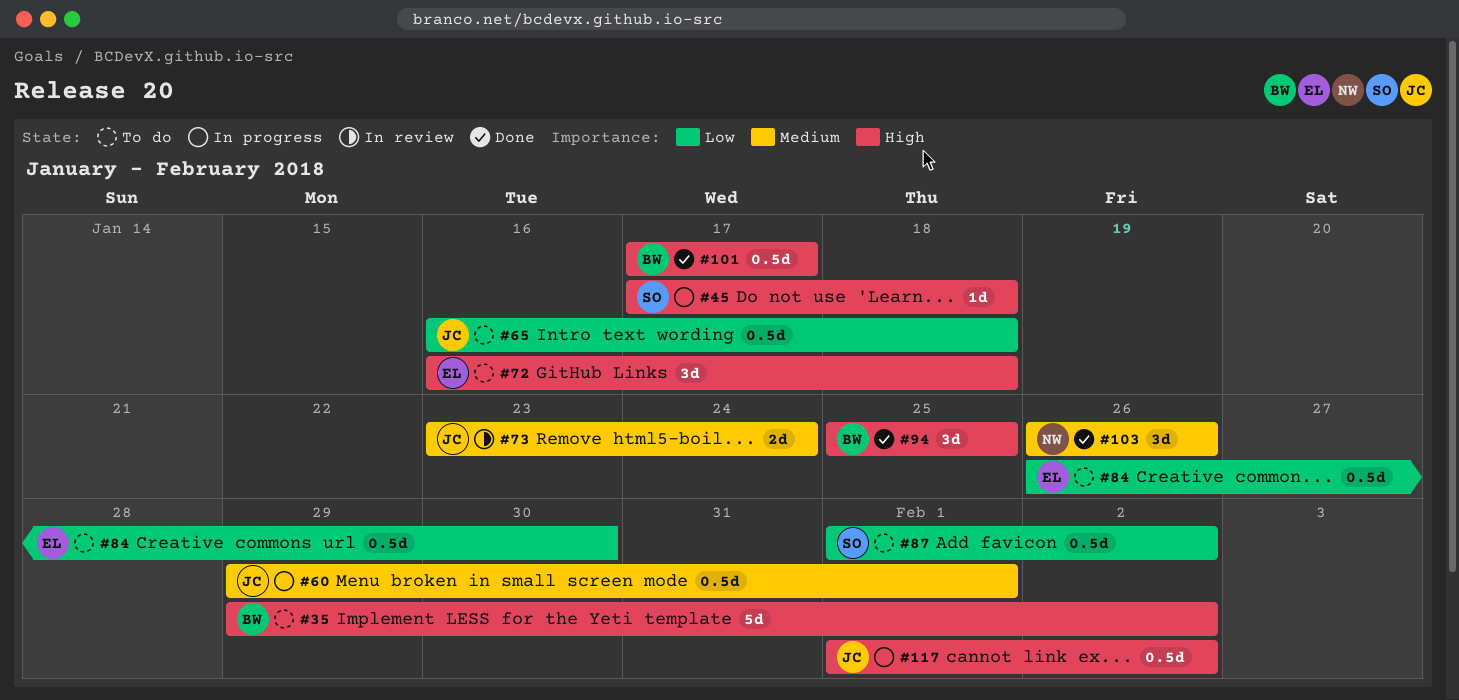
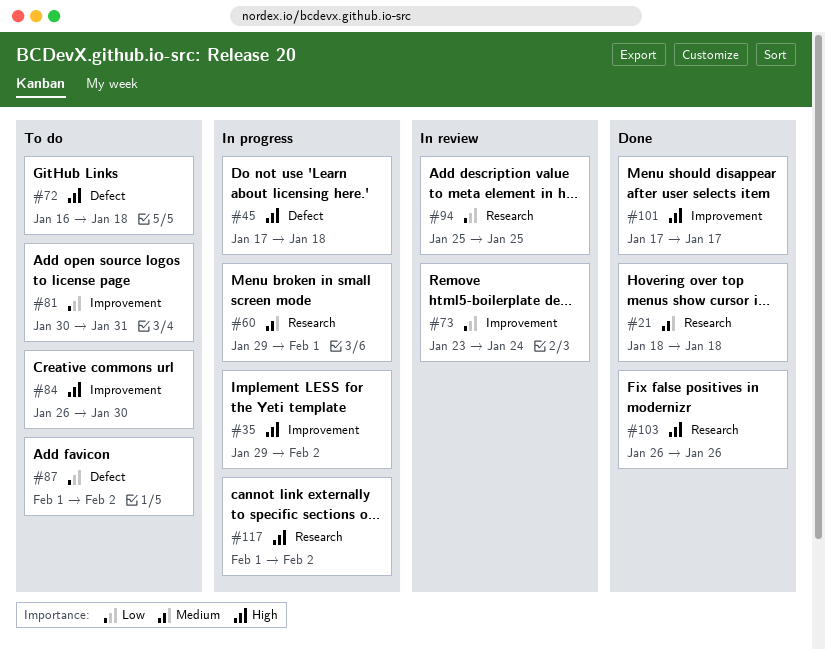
#21: none -> present
#35, status: To do -> In progress
#65: present -> none
#73, priority: Medium -> Low
#81: none -> present
#84, priority: Low -> High
#94, status: Done -> In review
#94, priority: High -> Low
#103, priority: Medium -> High

